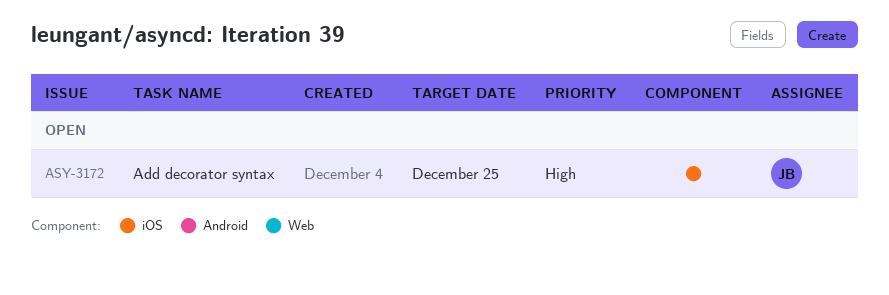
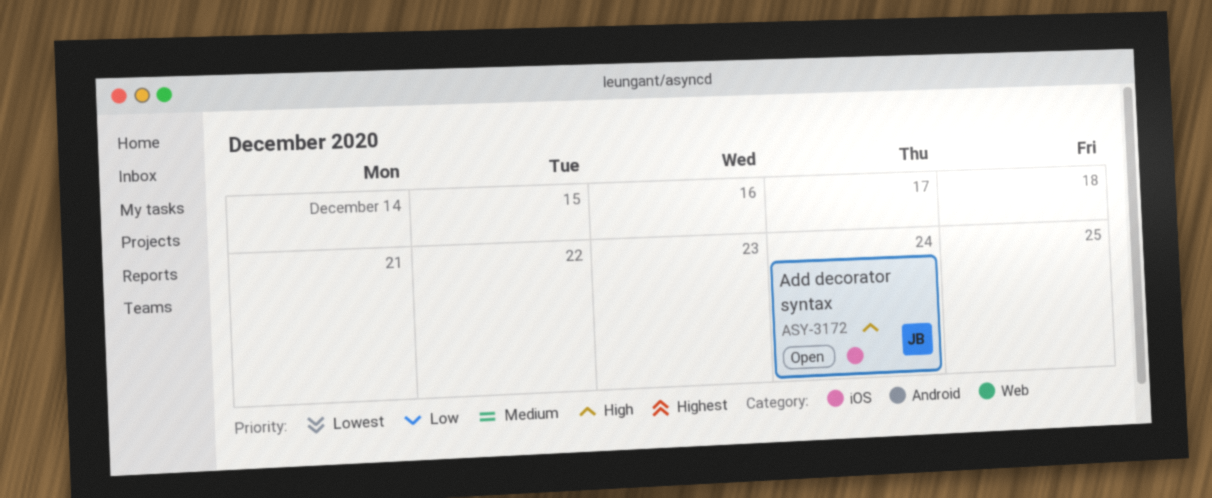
ASY-3172, due: Dec 25 -> Dec 24

